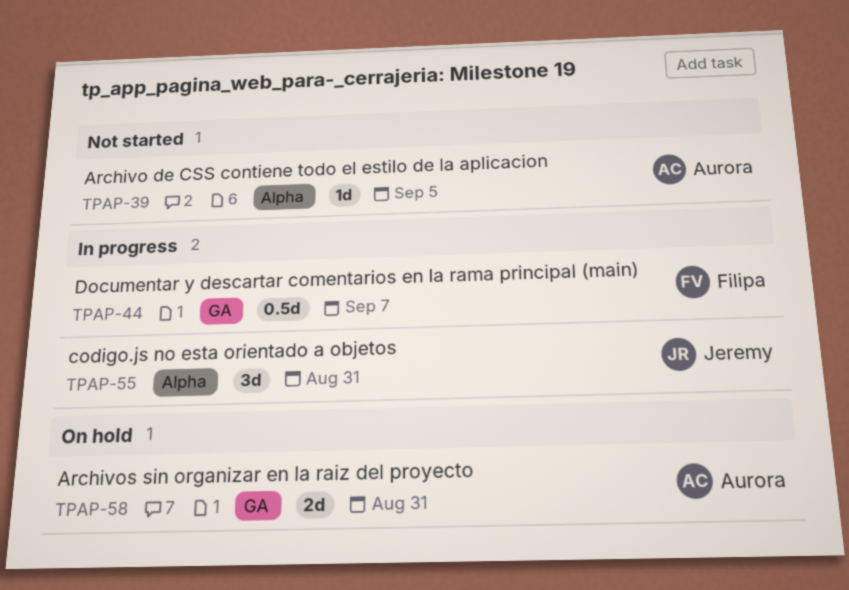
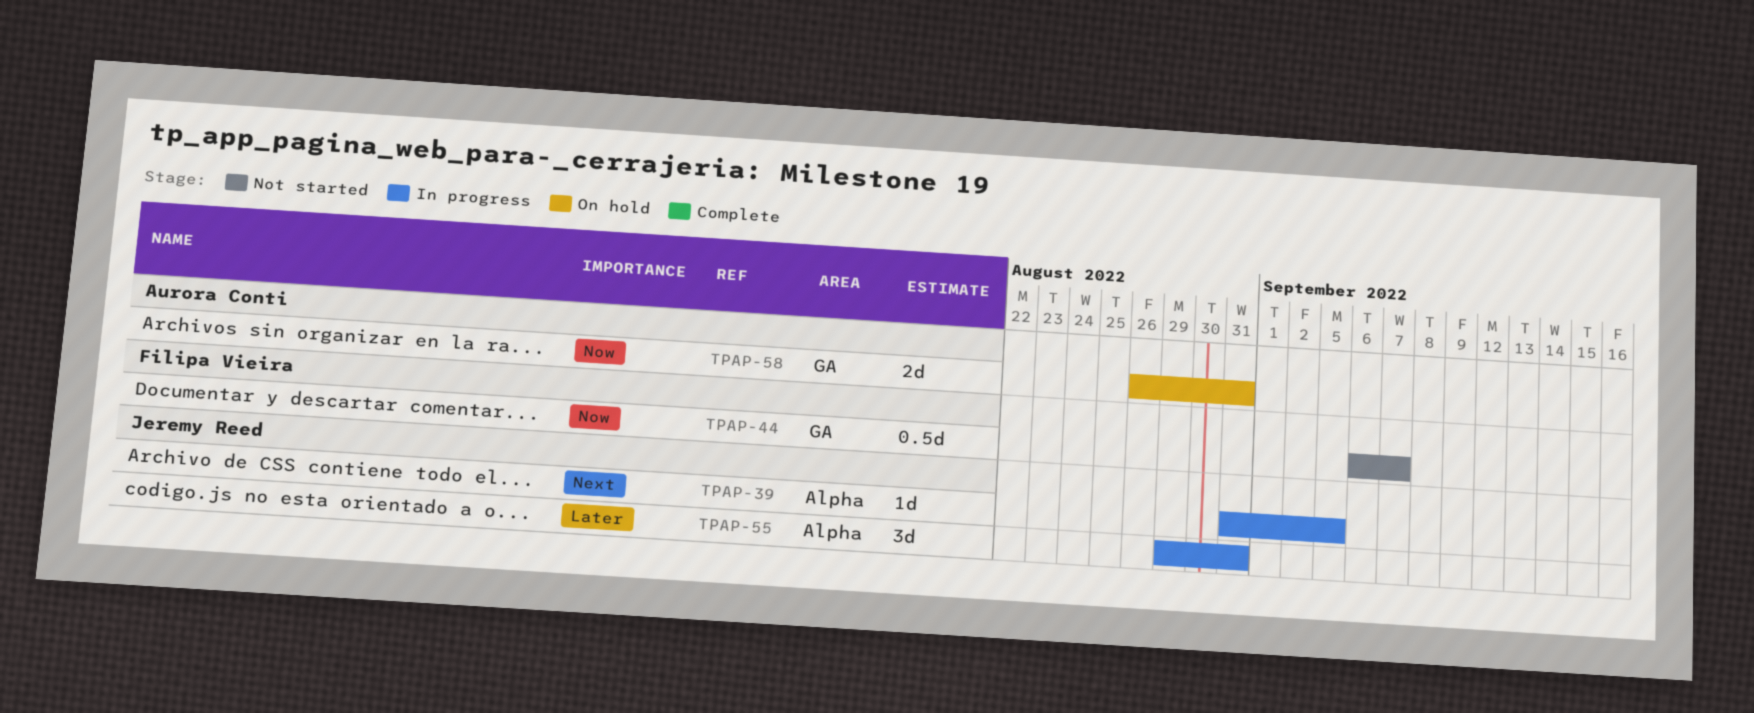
TPAP-39, status: Not started -> In progress
TPAP-39, owner: Aurora Conti -> Jeremy Reed
TPAP-44, status: In progress -> Not started

